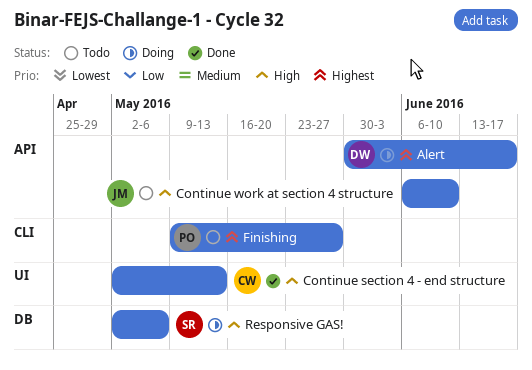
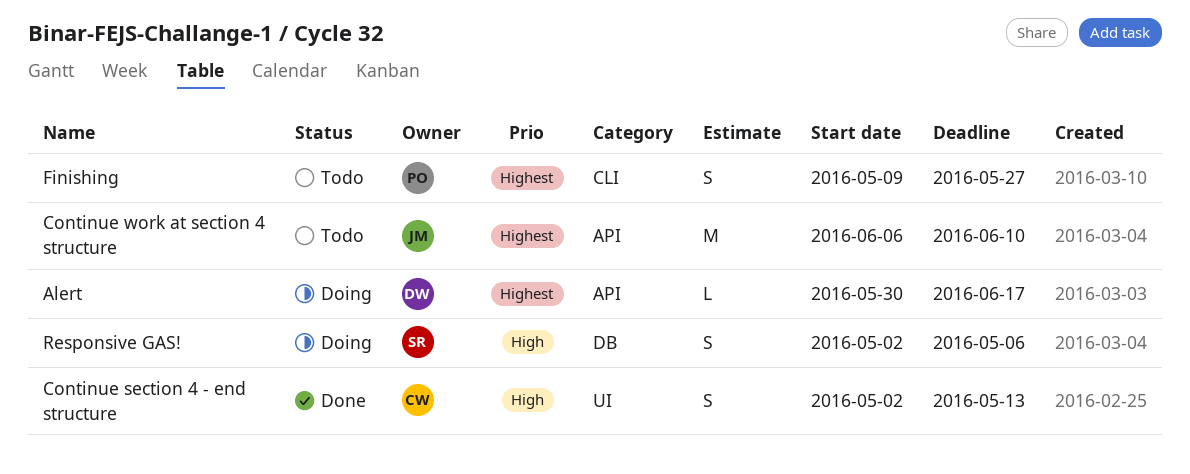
Continue work at section 4 structure, priority: High -> Highest

